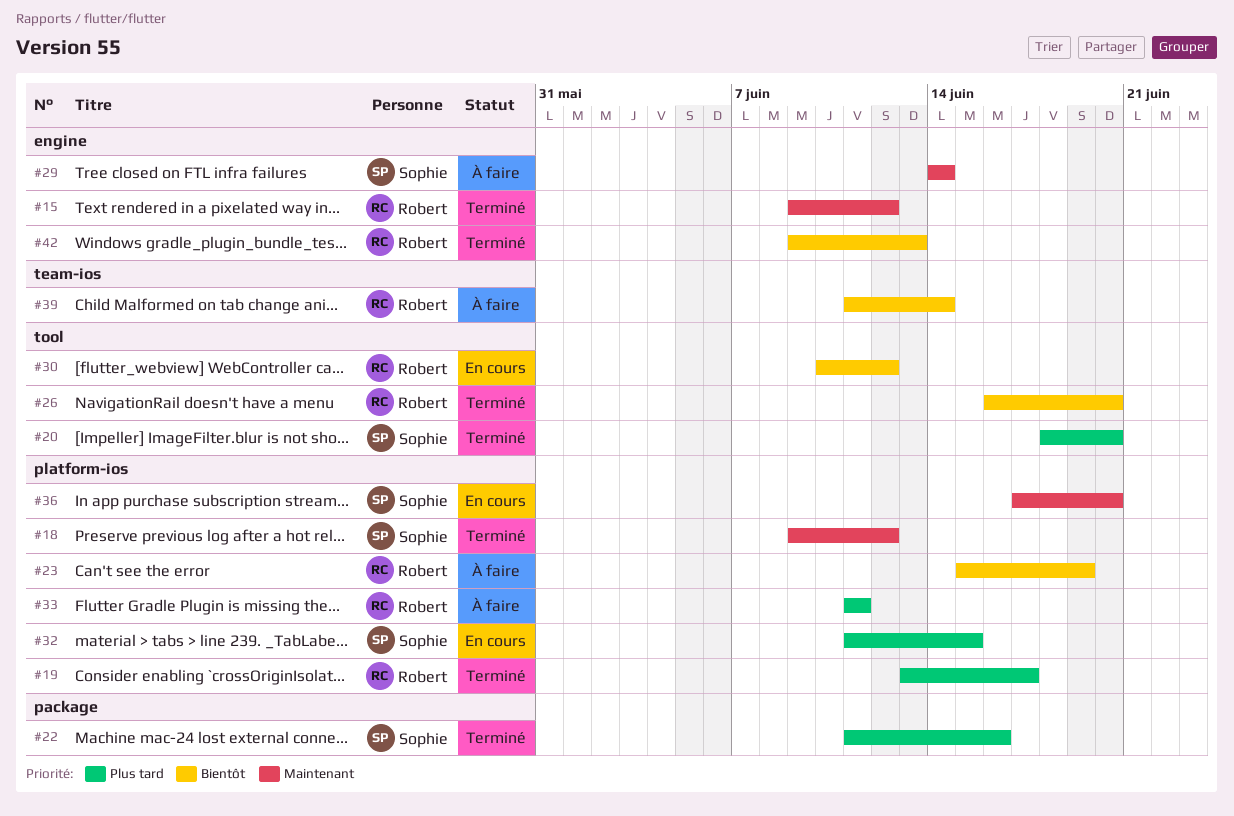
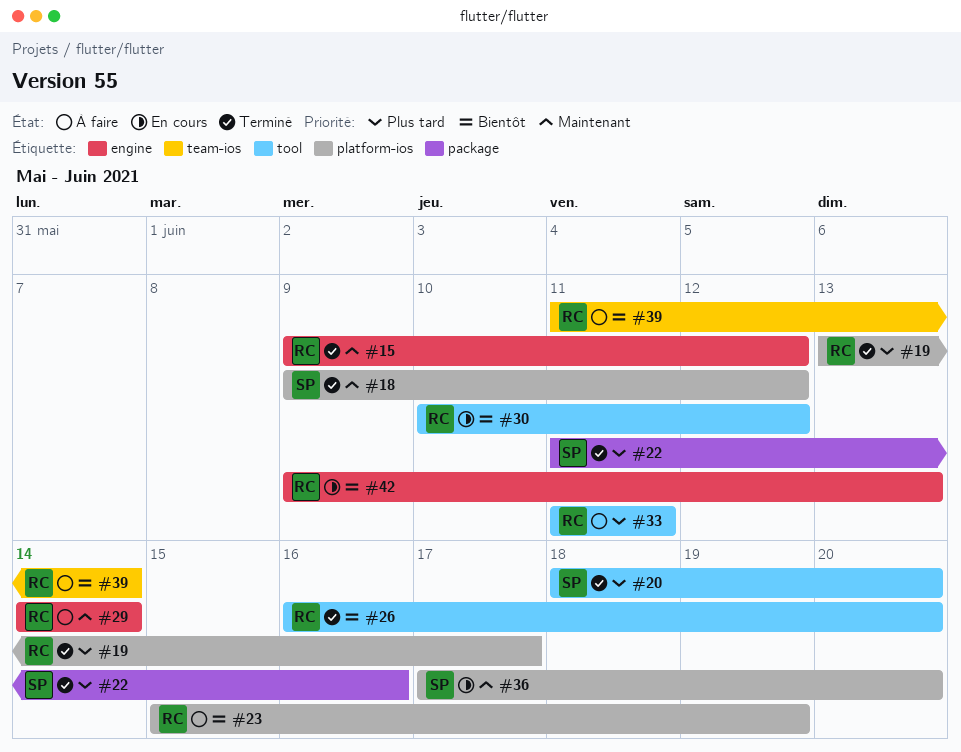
#29, owner: Sophie -> Robert
#32: present -> none
#33, label: platform-ios -> tool
#42, status: Terminé -> En cours

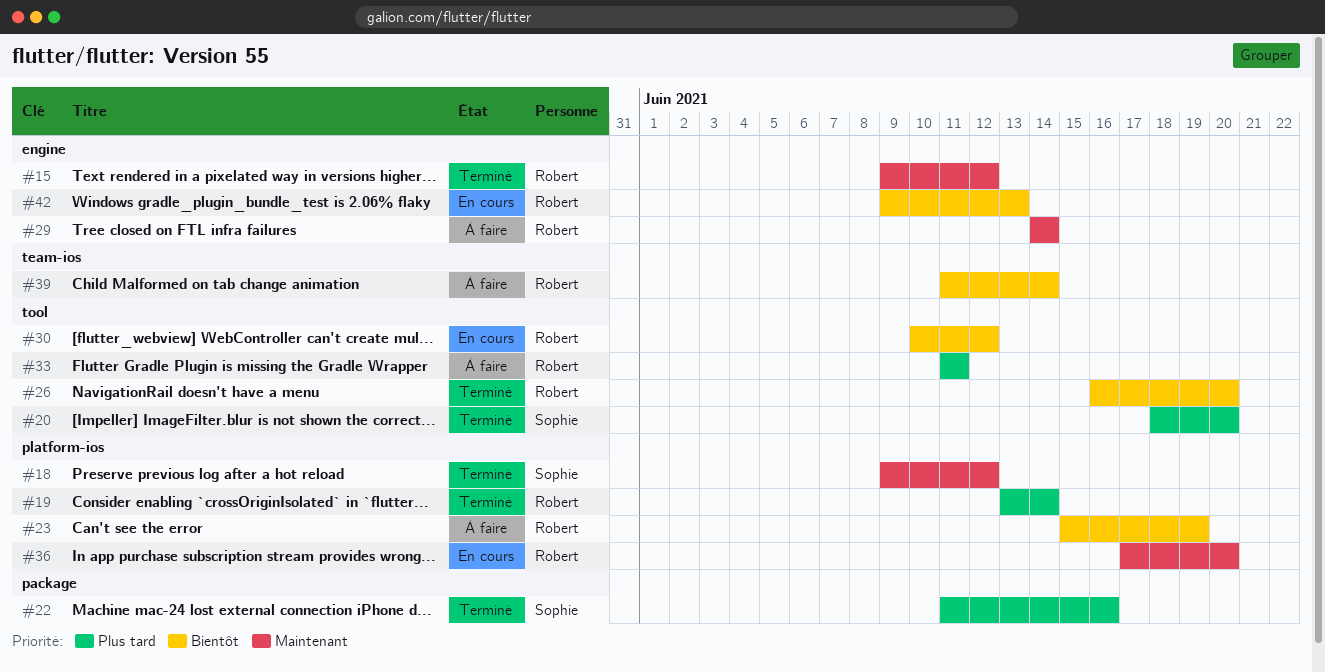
#19, due: Jun 17 -> Jun 14
#36, owner: Sophie -> Robert

